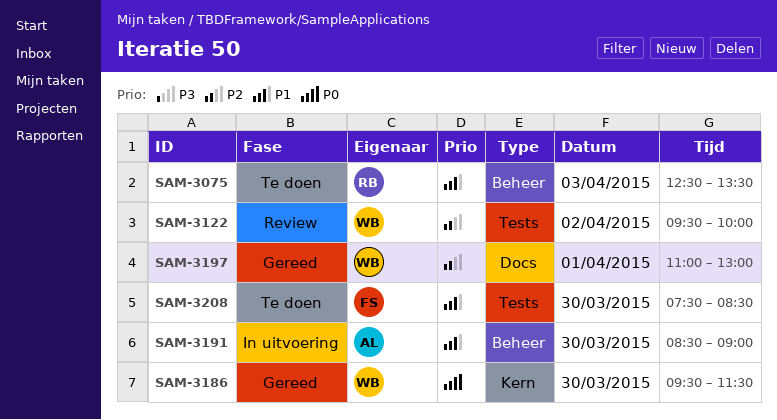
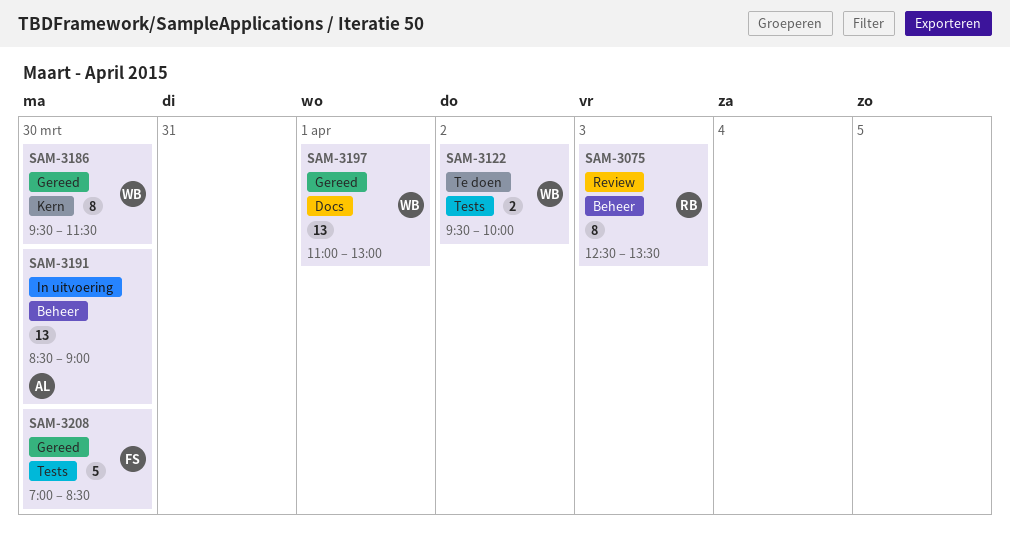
SAM-3075, status: Te doen -> Review
SAM-3122, status: Review -> Te doen
SAM-3208, status: Te doen -> Gereed
SAM-3208, begins: 07:30 -> 07:00

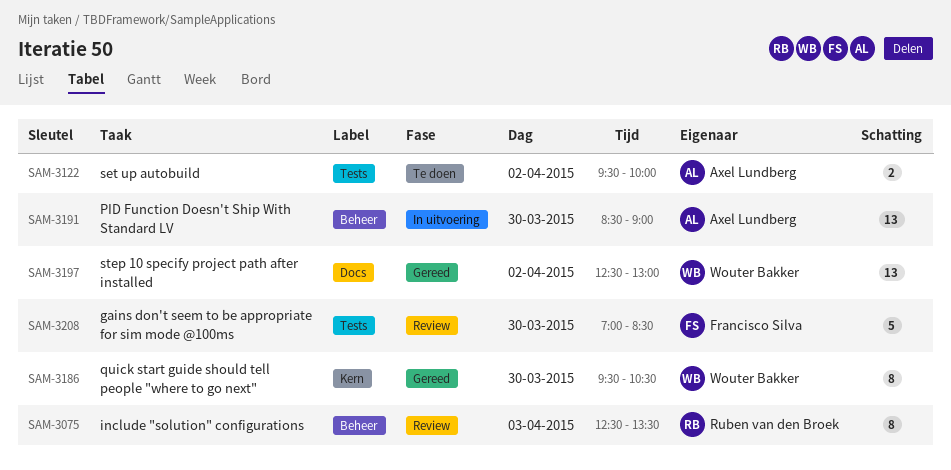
SAM-3122, owner: Wouter Bakker -> Axel Lundberg
SAM-3186, ends: 11:30 -> 10:30
SAM-3197, day: Apr 1 -> Apr 2
SAM-3197, begins: 11:00 -> 12:30
SAM-3208, status: Gereed -> Review

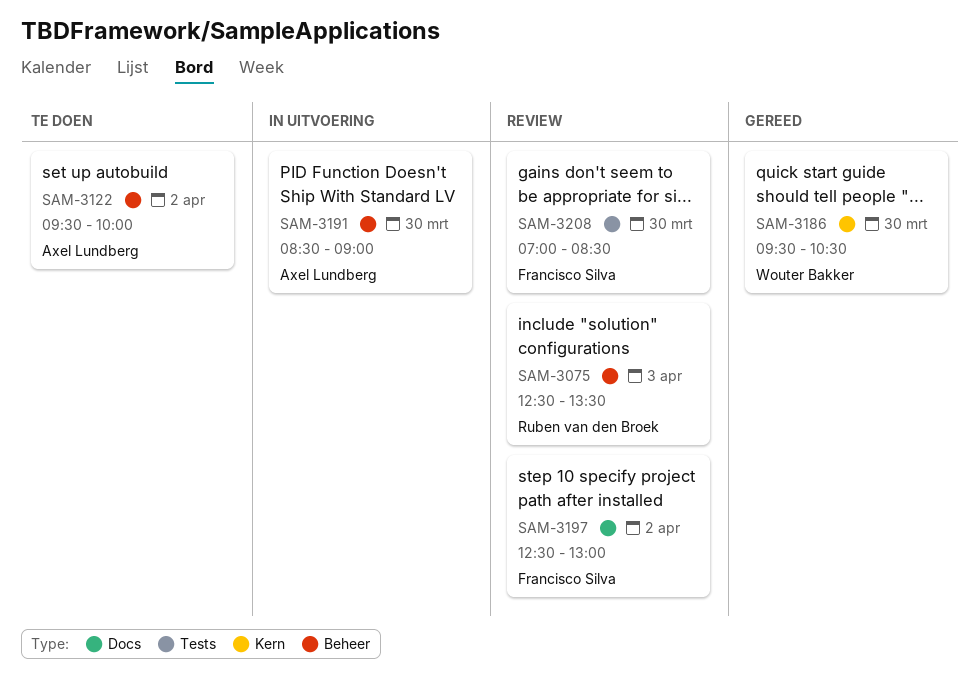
SAM-3122, label: Tests -> Beheer
SAM-3197, status: Gereed -> Review
SAM-3197, owner: Wouter Bakker -> Francisco Silva

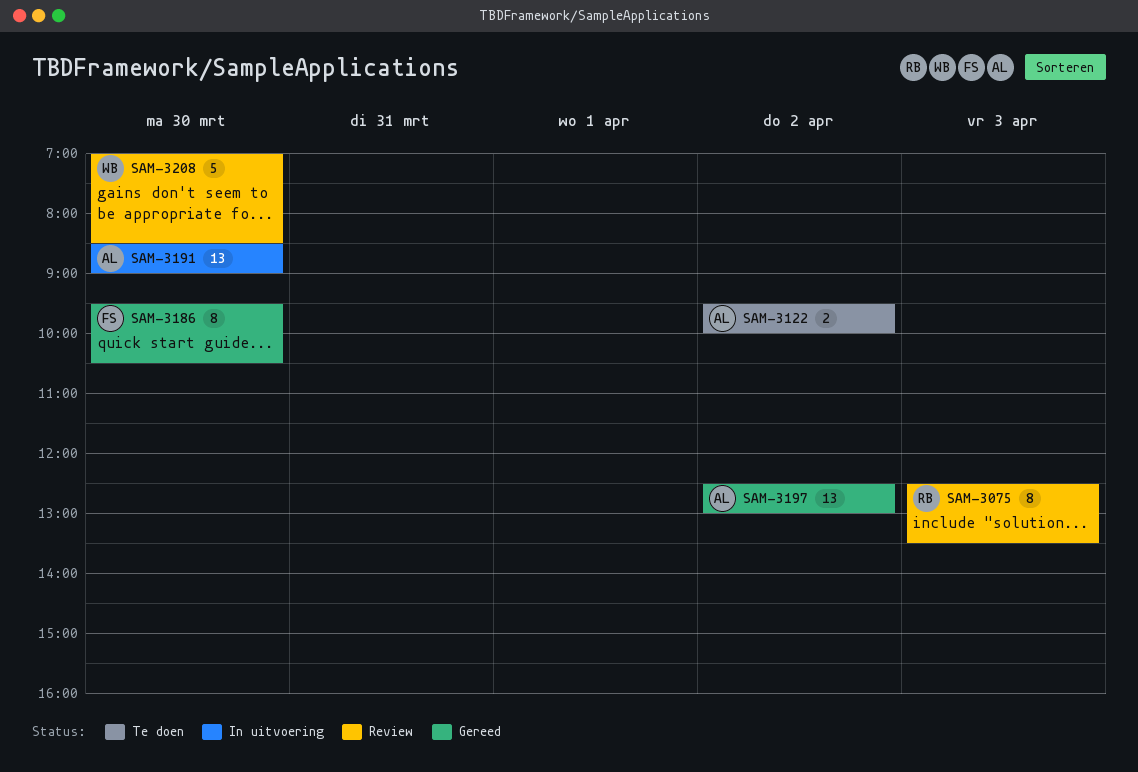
SAM-3186, owner: Wouter Bakker -> Francisco Silva
SAM-3197, status: Review -> Gereed
SAM-3197, owner: Francisco Silva -> Axel Lundberg
SAM-3208, owner: Francisco Silva -> Wouter Bakker

